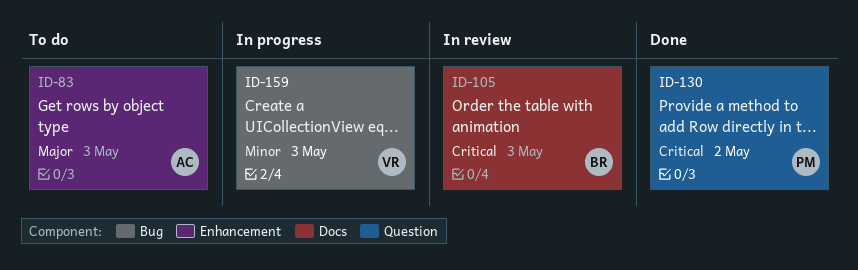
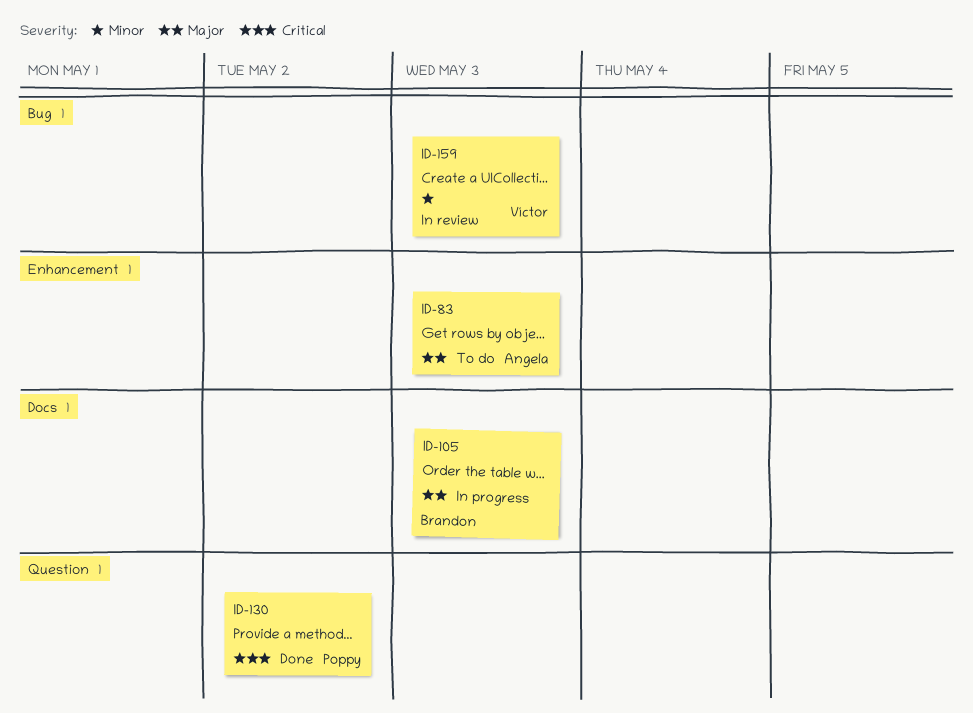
ID-105, status: In review -> In progress
ID-105, priority: Critical -> Major
ID-159, status: In progress -> In review

